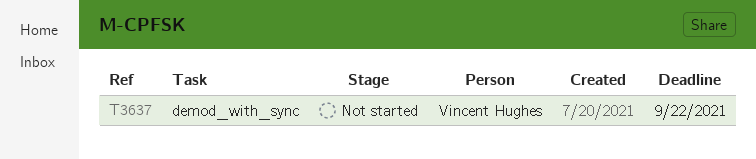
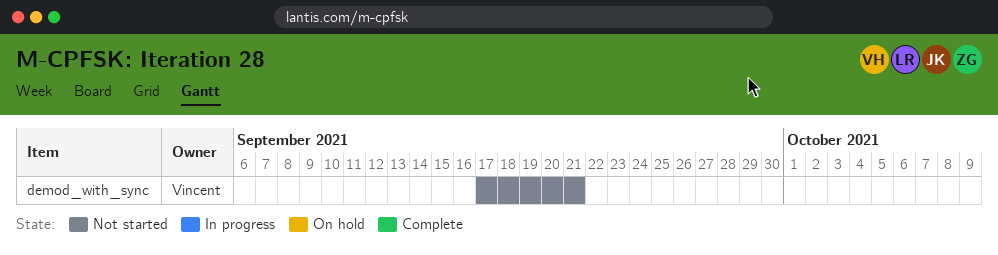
demod_with_sync, due: Sep 22 -> Sep 21

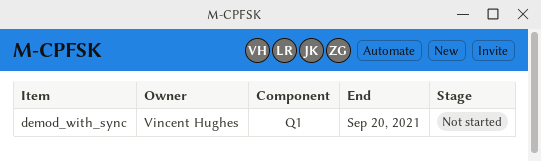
demod_with_sync, due: Sep 21 -> Sep 20

